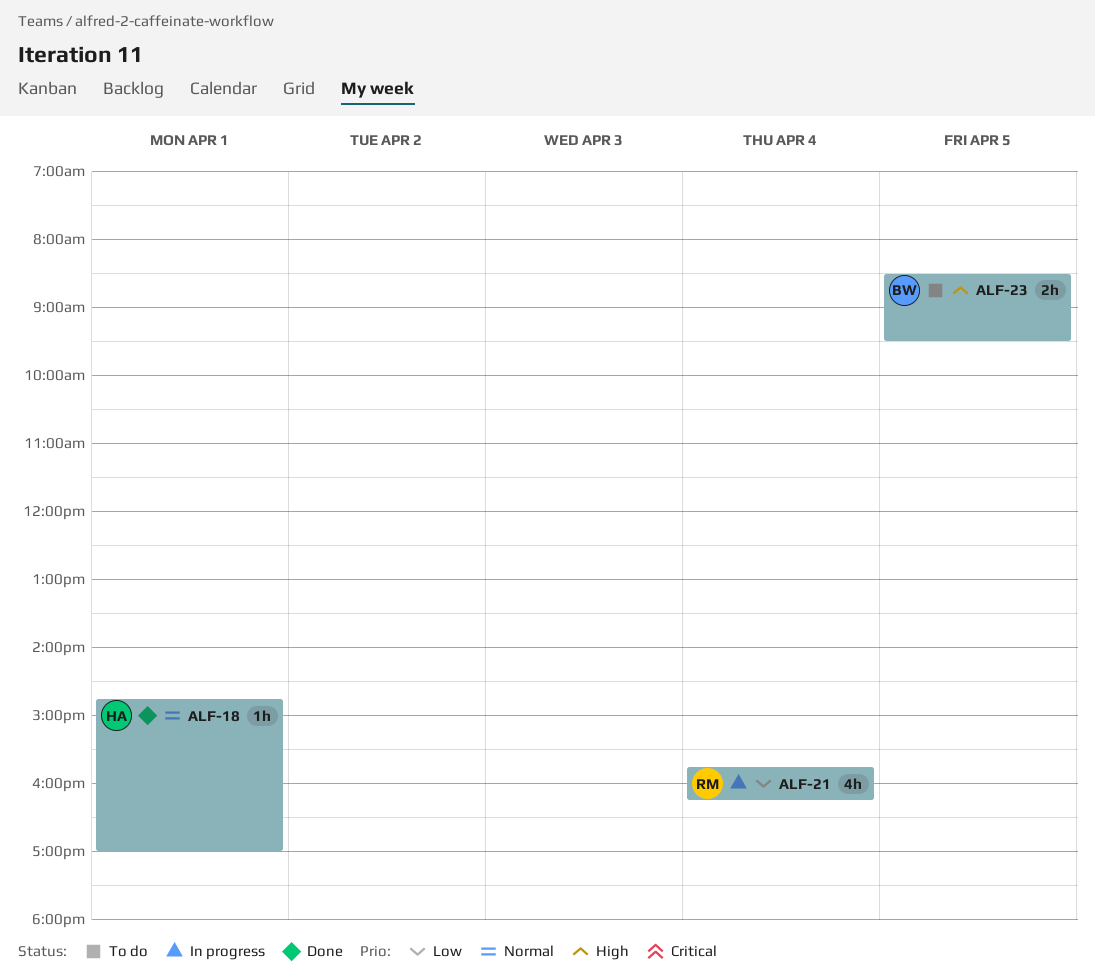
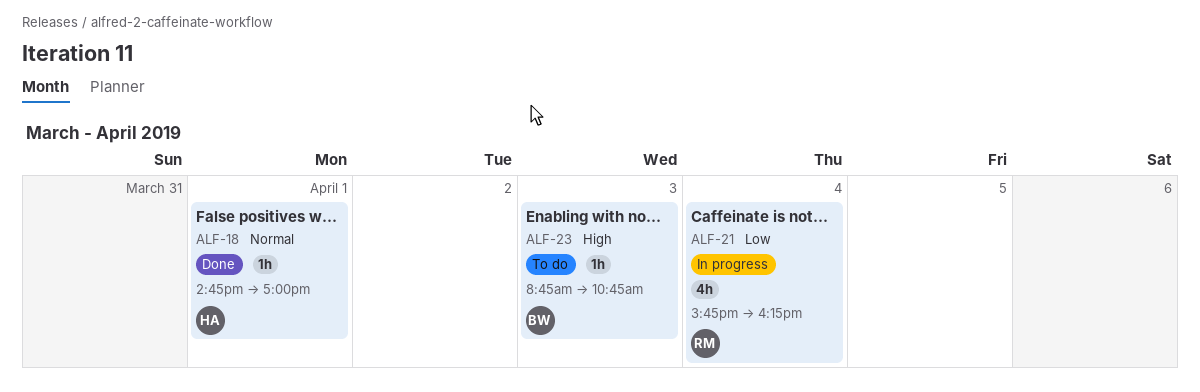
ALF-23, estimate: 2h -> 1h
ALF-23, day: Apr 5 -> Apr 3
ALF-23, begins: 08:30 -> 08:45
ALF-23, ends: 09:30 -> 10:45

